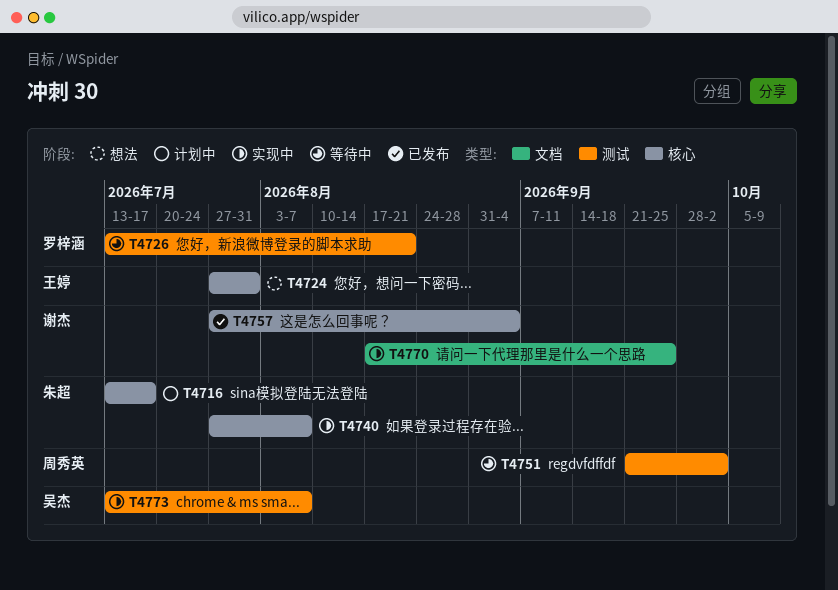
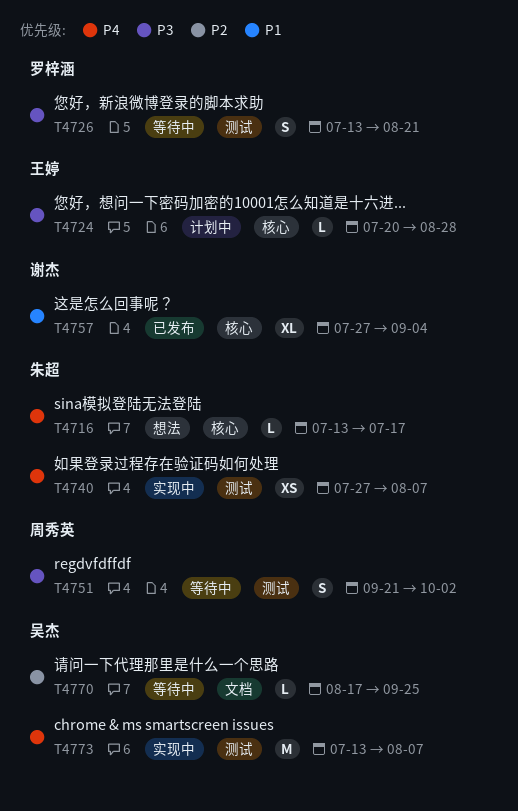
T4716, status: 计划中 -> 想法
T4724, status: 想法 -> 计划中
T4724, start: Jul 27 -> Jul 20
T4724, due: Jul 31 -> Aug 28
T4740, label: 核心 -> 测试
T4770, status: 实现中 -> 等待中
T4770, owner: 谢杰 -> 吴杰

